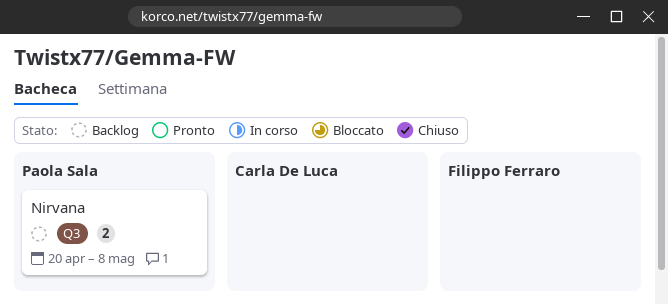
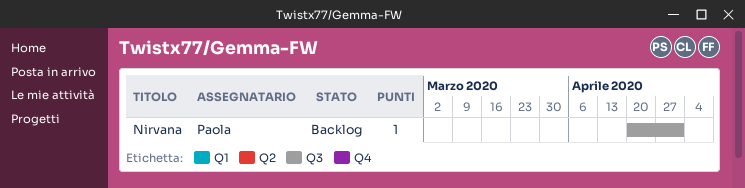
Nirvana, estimate: 2 -> 1
Nirvana, due: May 8 -> May 1

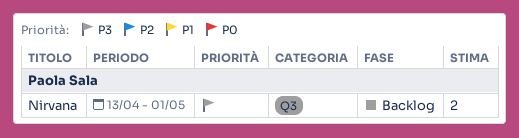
Nirvana, estimate: 1 -> 2
Nirvana, start: Apr 20 -> Apr 13

